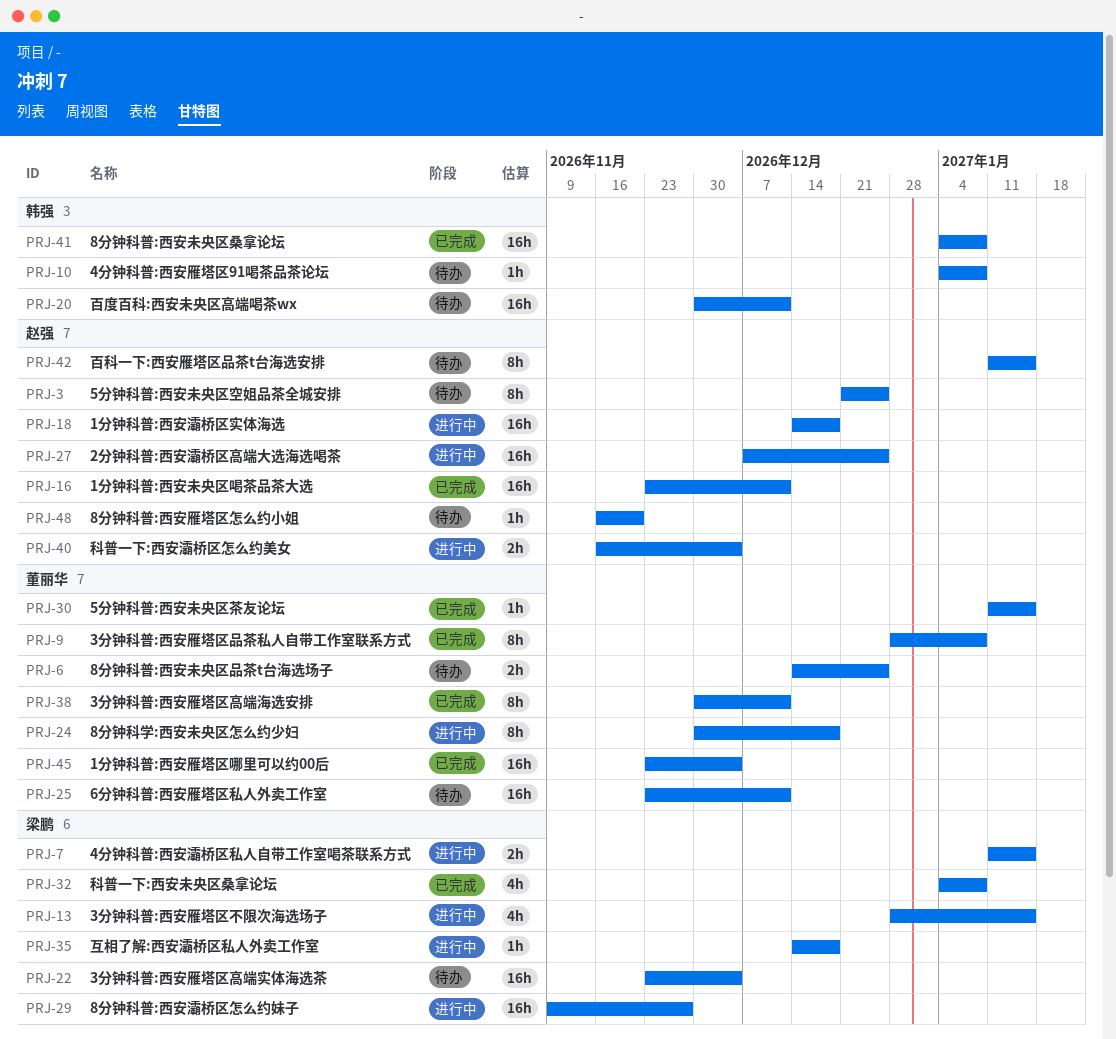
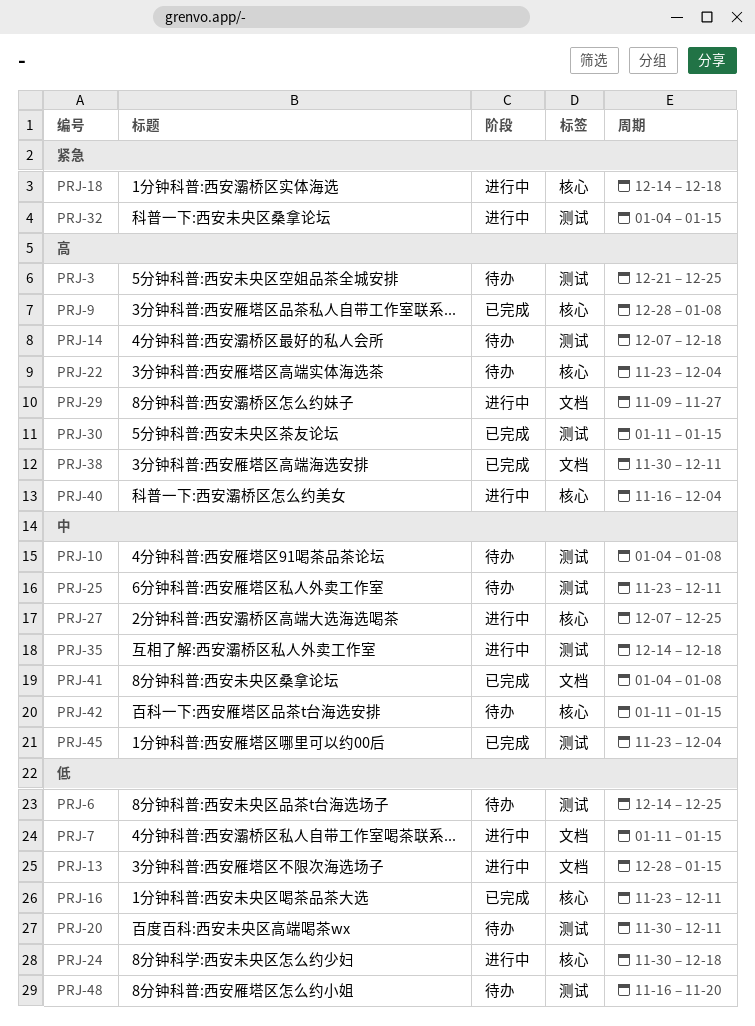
PRJ-14: none -> present
PRJ-32, status: 已完成 -> 进行中
PRJ-32, due: Jan 8 -> Jan 15

